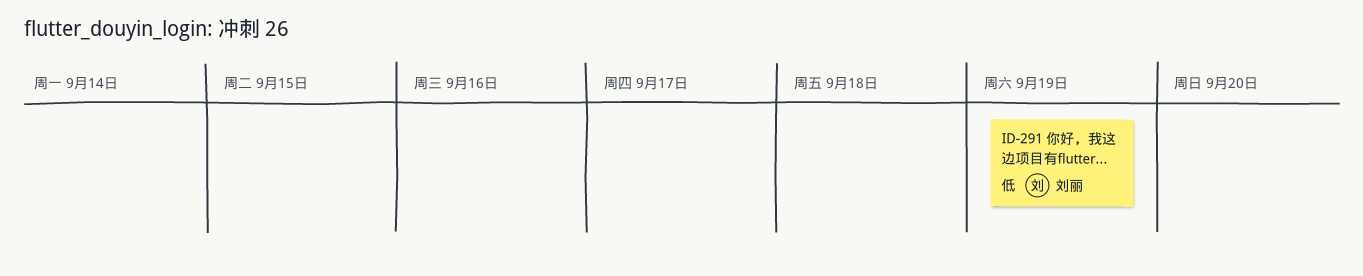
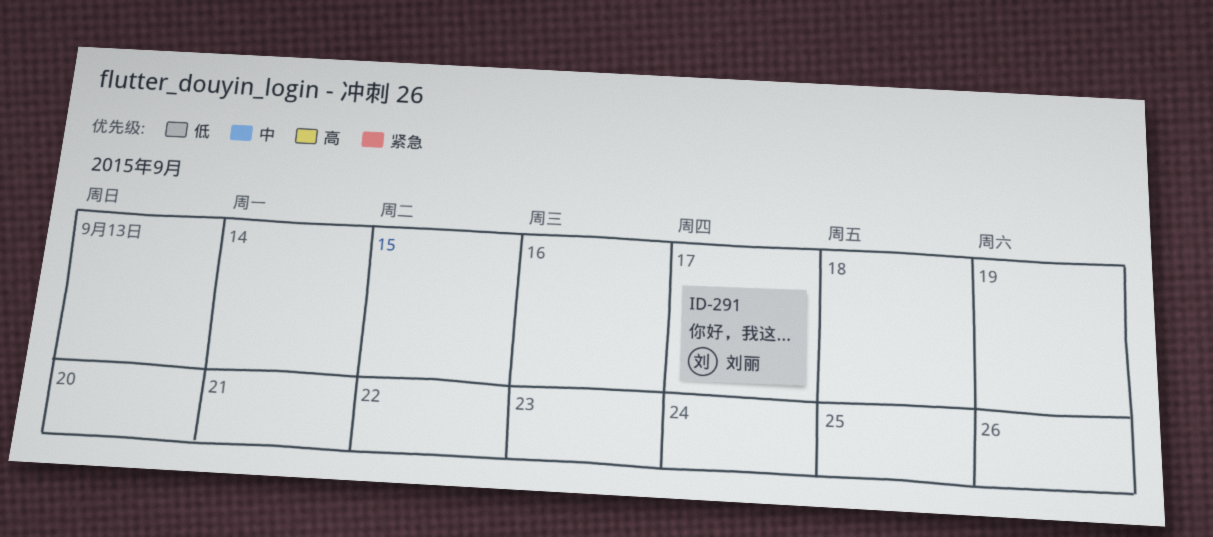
ID-291, due: Sep 19 -> Sep 17

